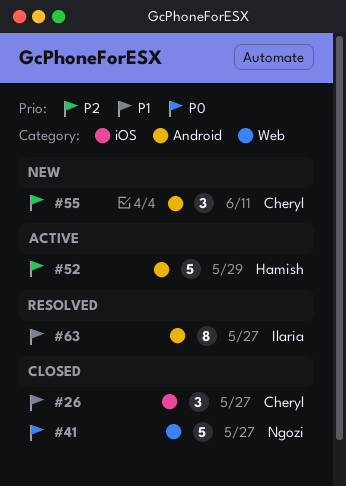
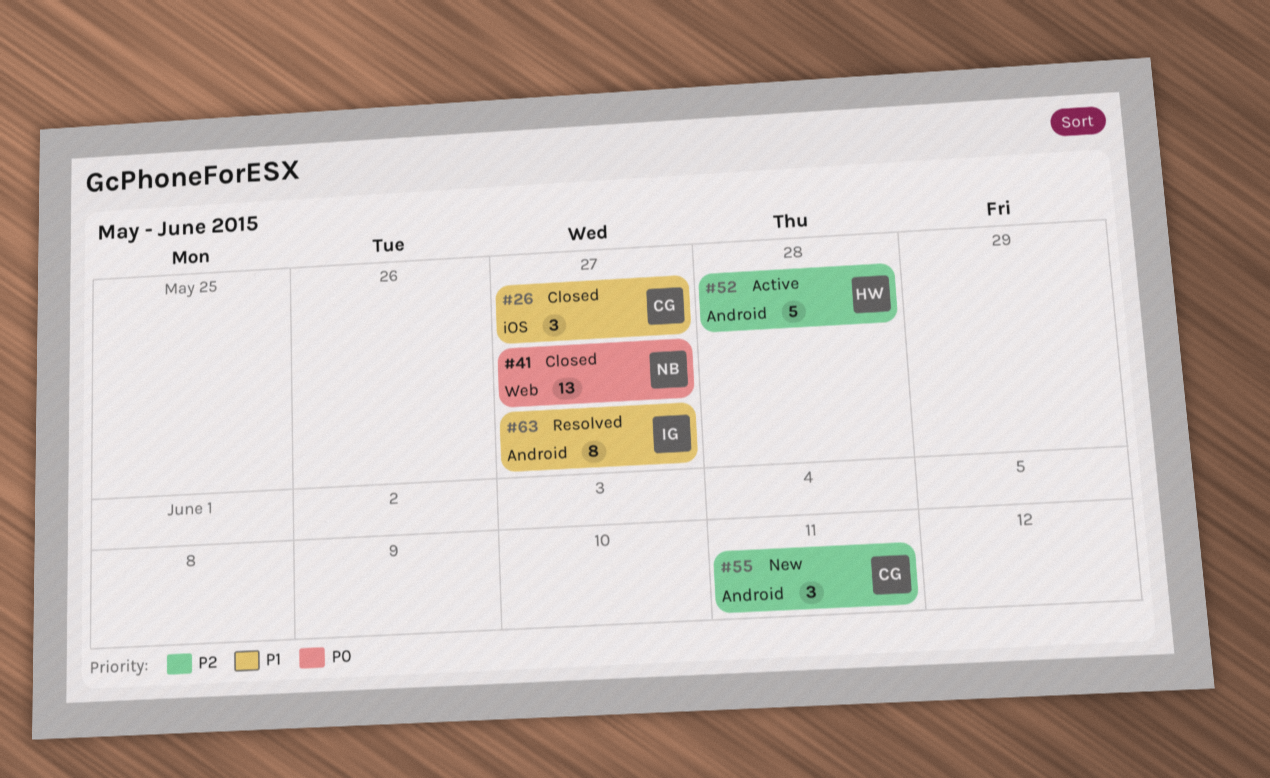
#41, estimate: 5 -> 13
#52, due: May 29 -> May 28

